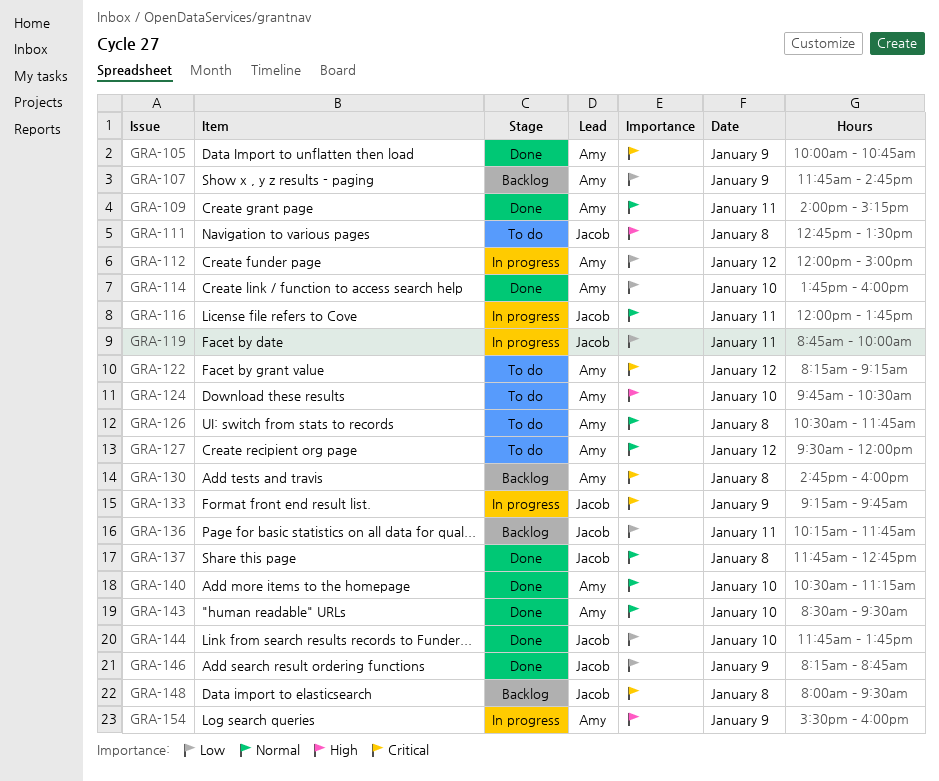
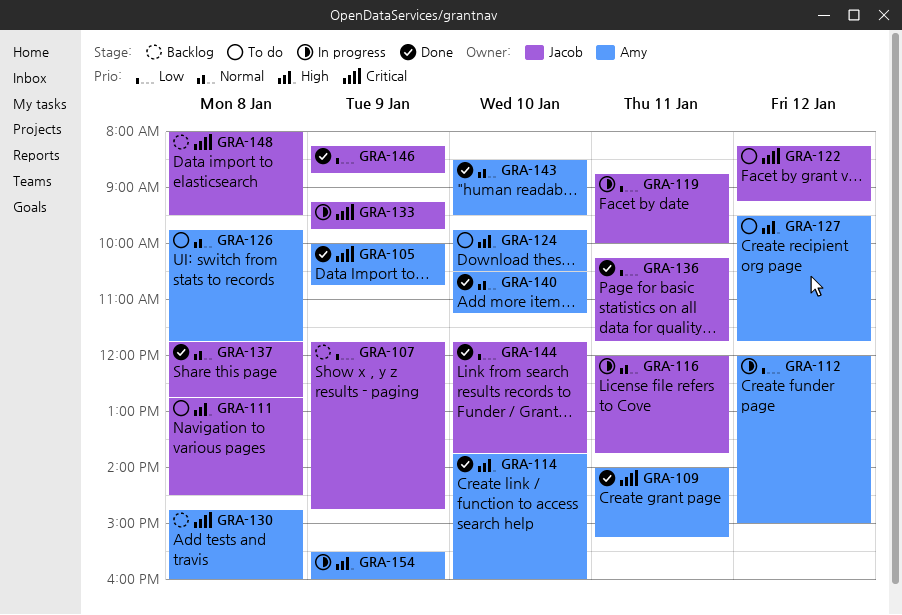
GRA-107, owner: Amy -> Jacob
GRA-109, priority: Normal -> Critical
GRA-111, ends: 13:30 -> 14:30
GRA-114, priority: Low -> High
GRA-122, owner: Amy -> Jacob
GRA-126, begins: 10:30 -> 09:45
GRA-127, priority: Normal -> High
GRA-127, ends: 12:00 -> 11:45
GRA-136, status: Backlog -> Done

